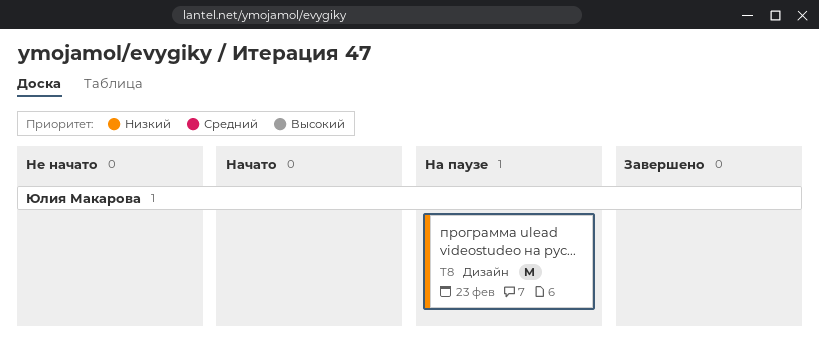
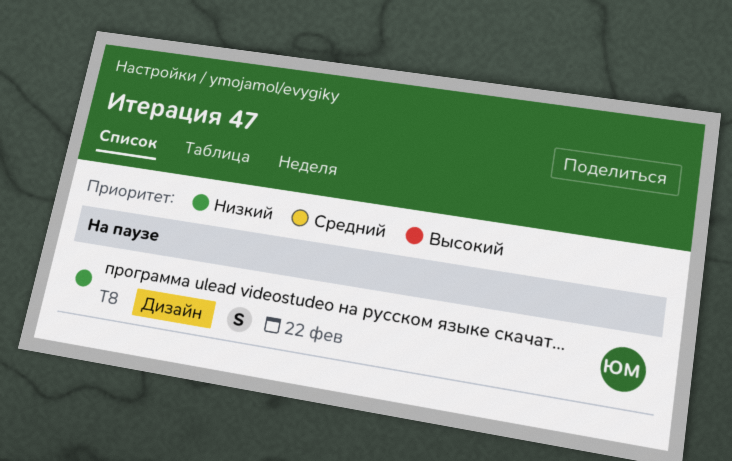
T8, estimate: M -> S
T8, due: Feb 23 -> Feb 22

